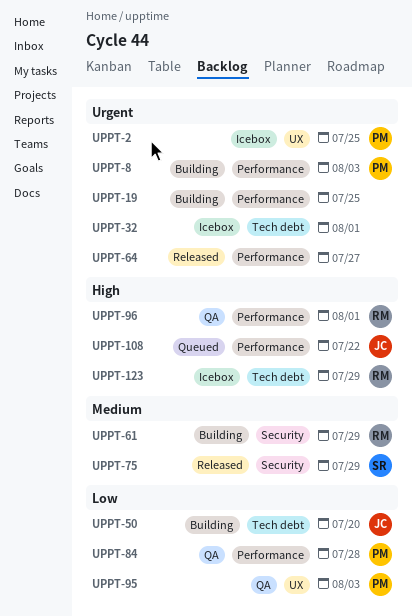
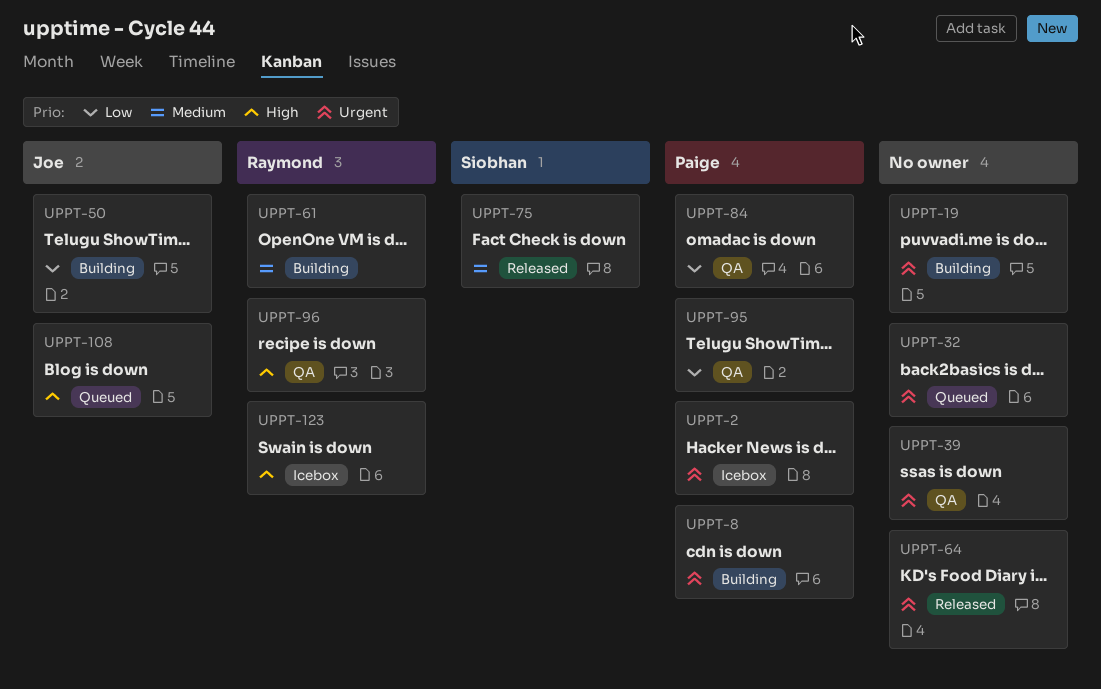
UPPT-32, status: Icebox -> Queued
UPPT-39: none -> present

